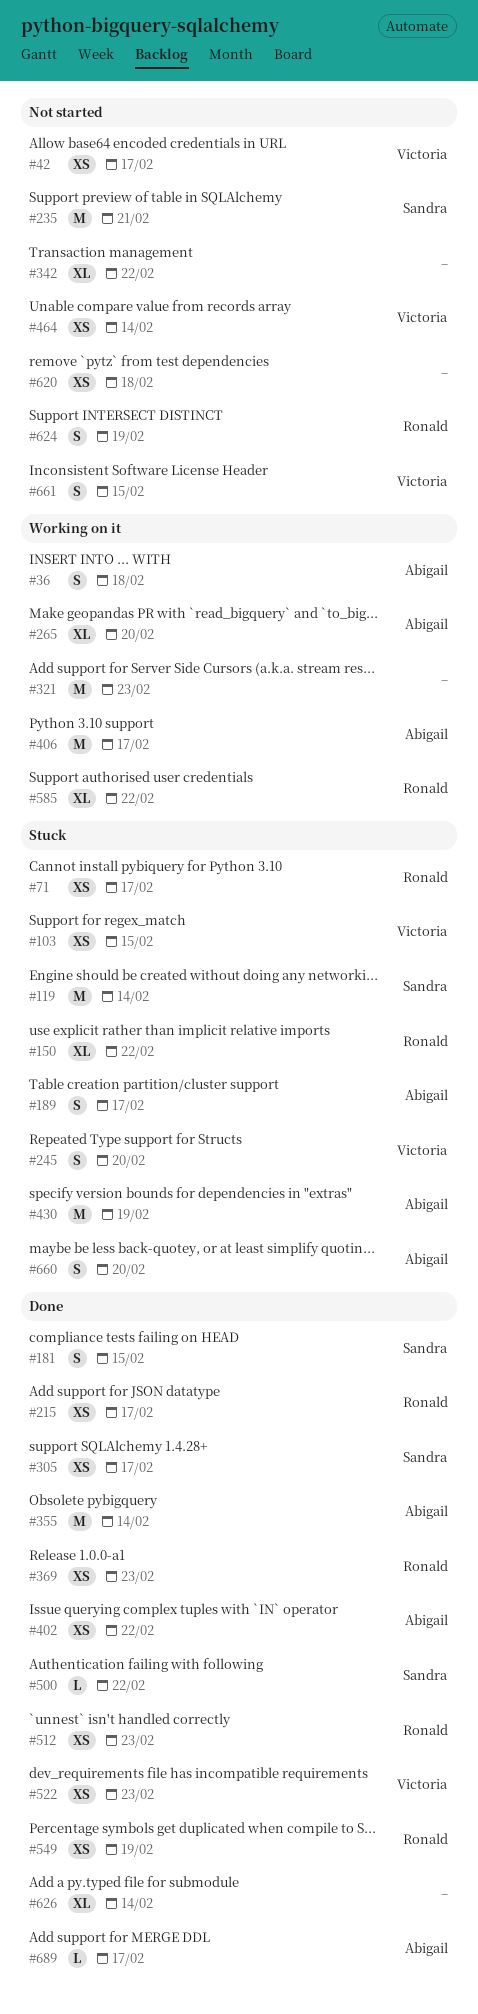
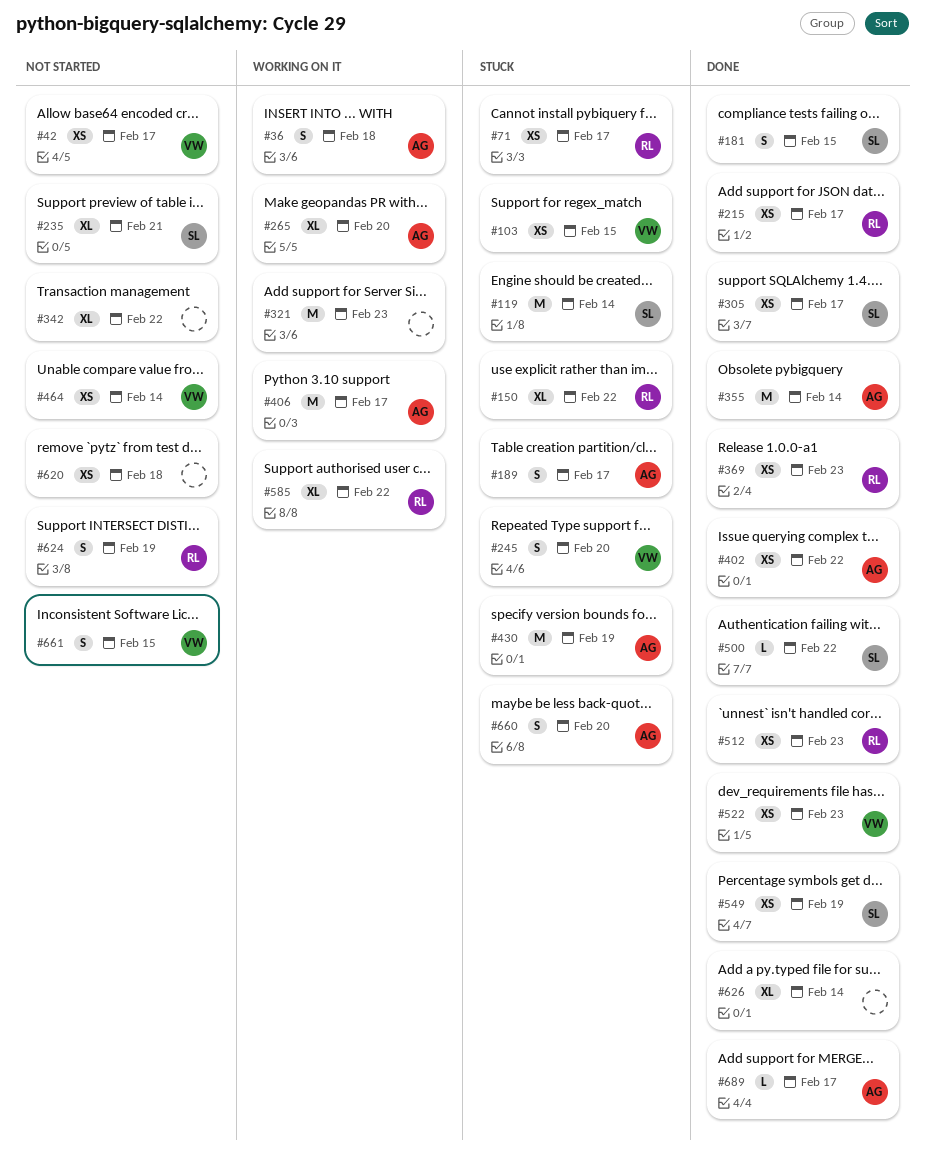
#235, estimate: M -> XL
#549, owner: Ronald -> Sandra

